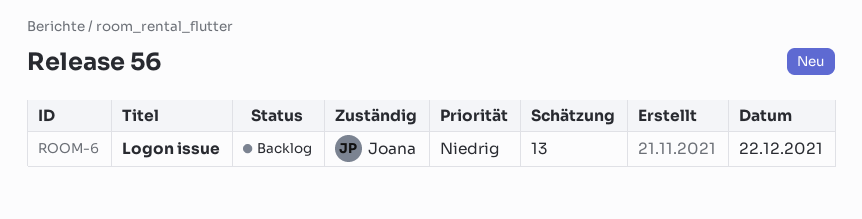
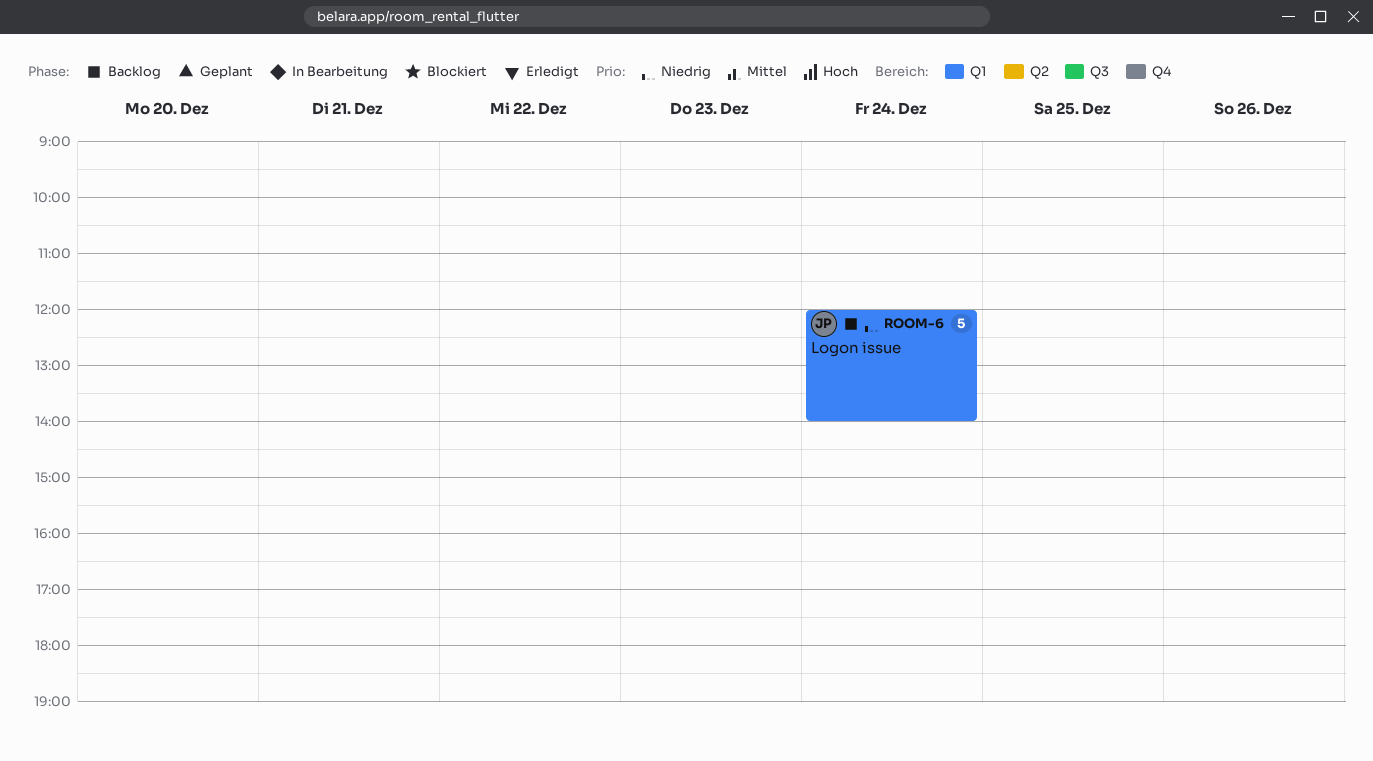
ROOM-6, estimate: 13 -> 5
ROOM-6, day: Dec 22 -> Dec 24

